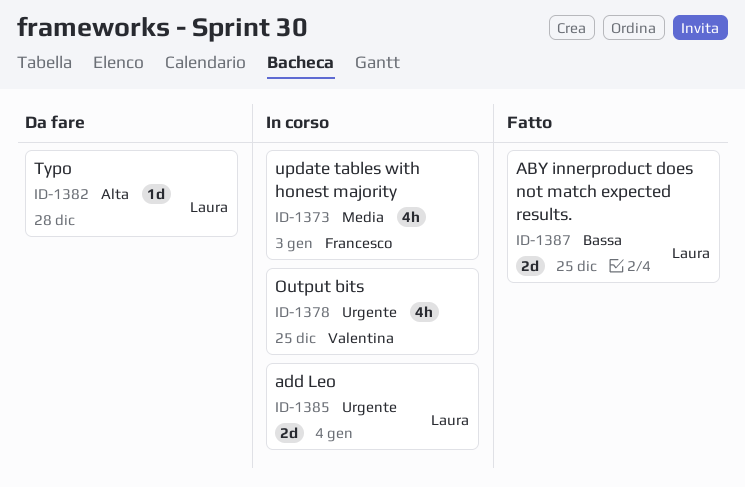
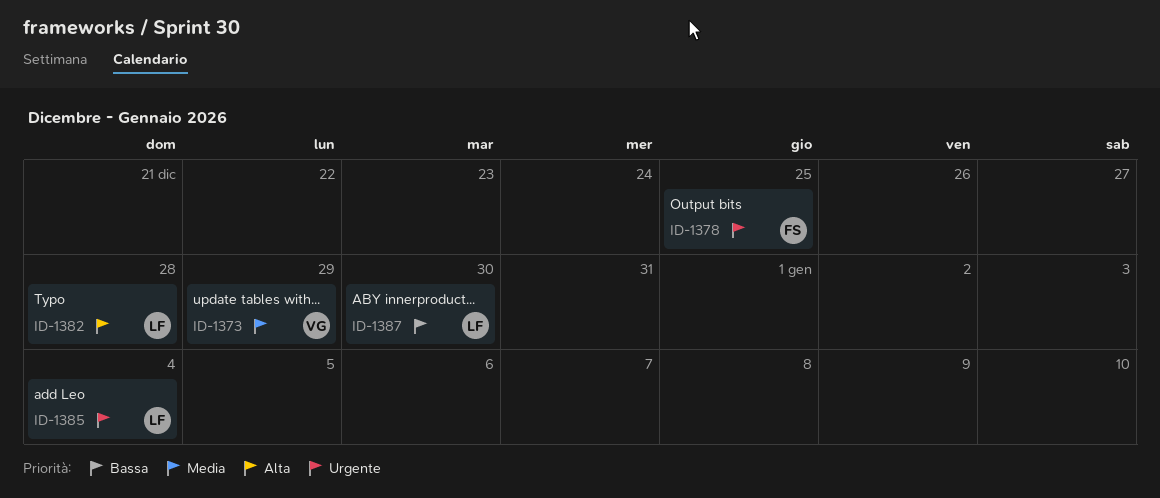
ID-1373, owner: Francesco -> Valentina
ID-1373, due: Jan 3 -> Dec 29
ID-1378, owner: Valentina -> Francesco
ID-1387, due: Dec 25 -> Dec 30

